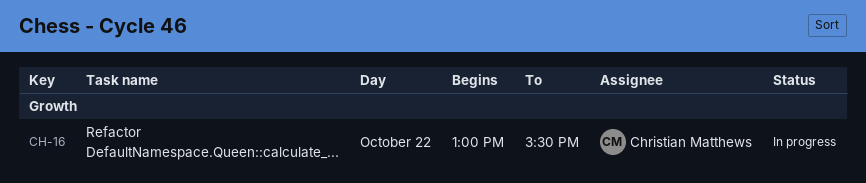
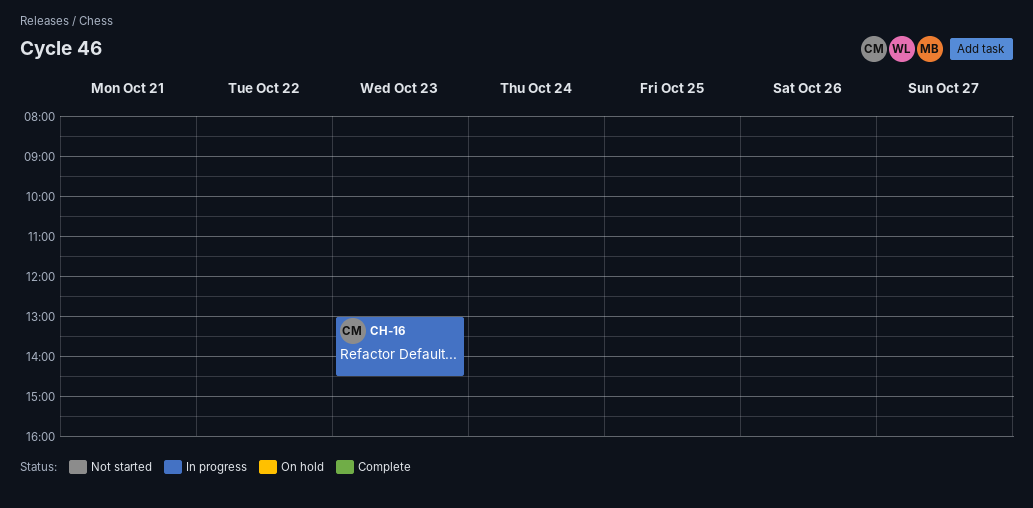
CH-16, day: Oct 22 -> Oct 23
CH-16, ends: 15:30 -> 14:30

